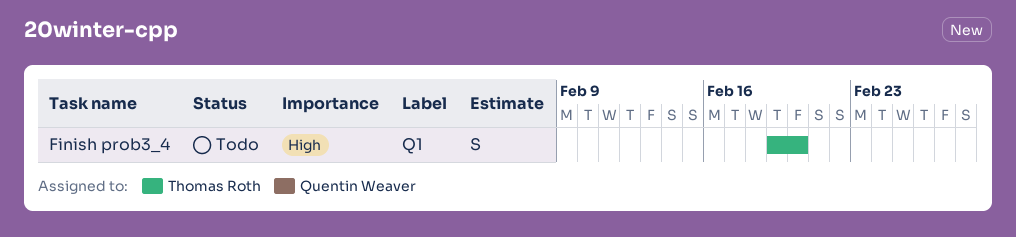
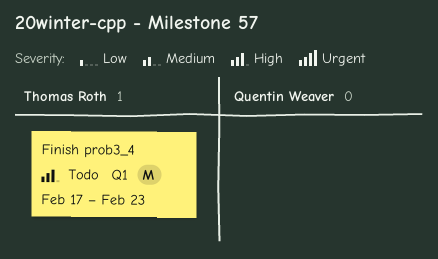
Finish prob3_4, estimate: S -> M
Finish prob3_4, start: Feb 19 -> Feb 17
Finish prob3_4, due: Feb 20 -> Feb 23

